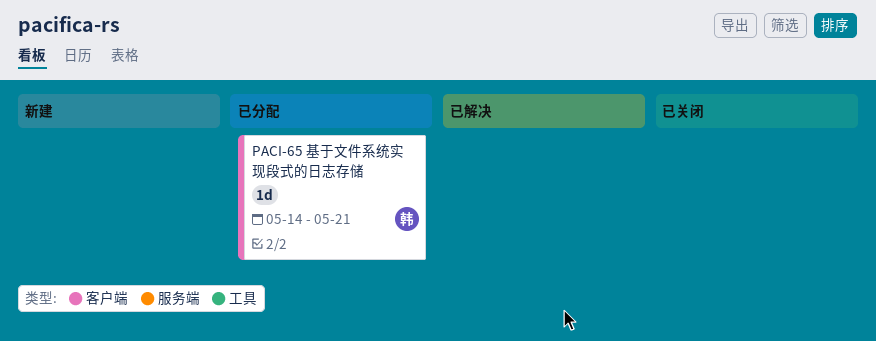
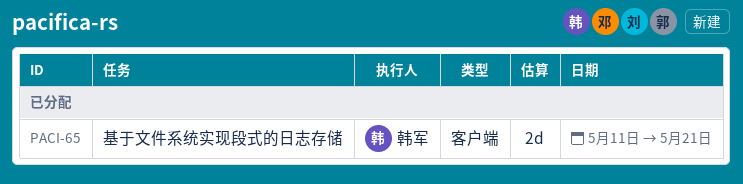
PACI-65, estimate: 1d -> 2d
PACI-65, start: May 14 -> May 11

